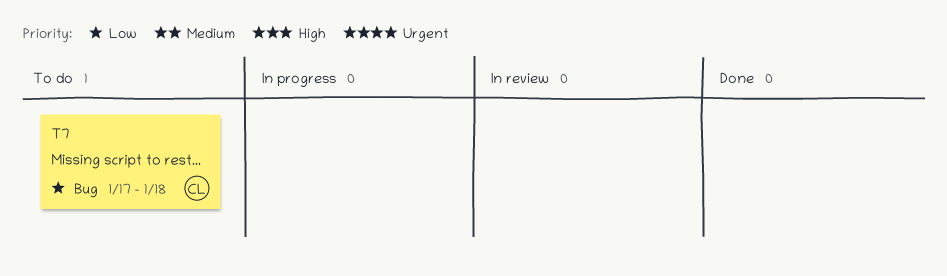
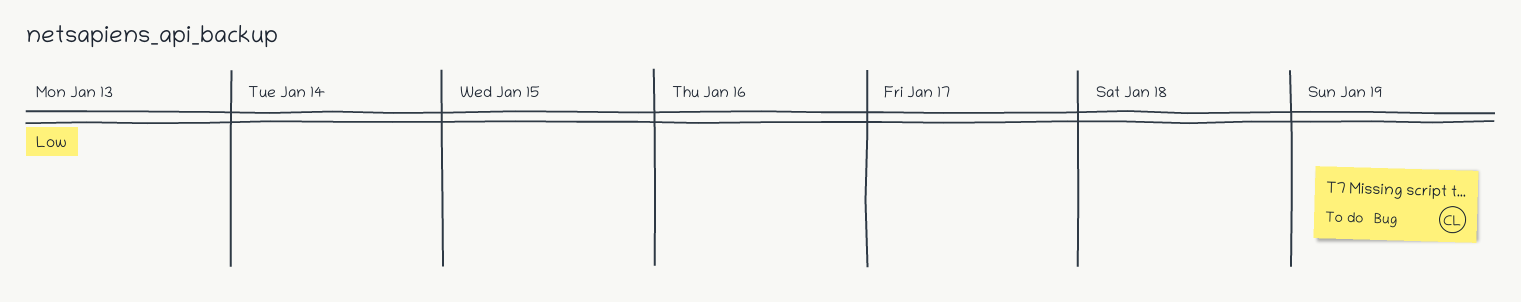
T7, due: Jan 18 -> Jan 19

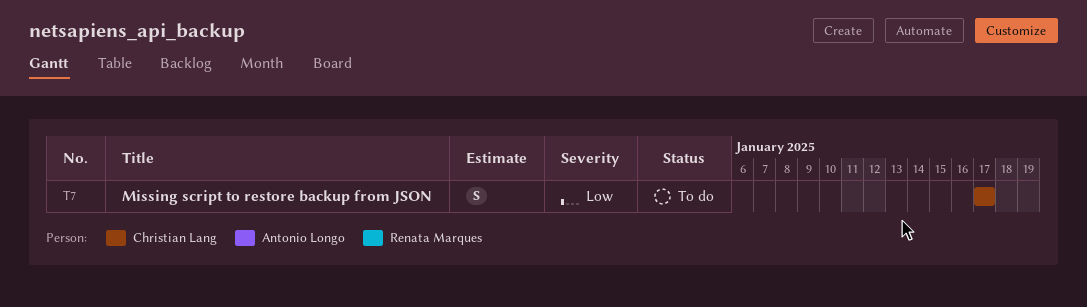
T7, due: Jan 19 -> Jan 17

